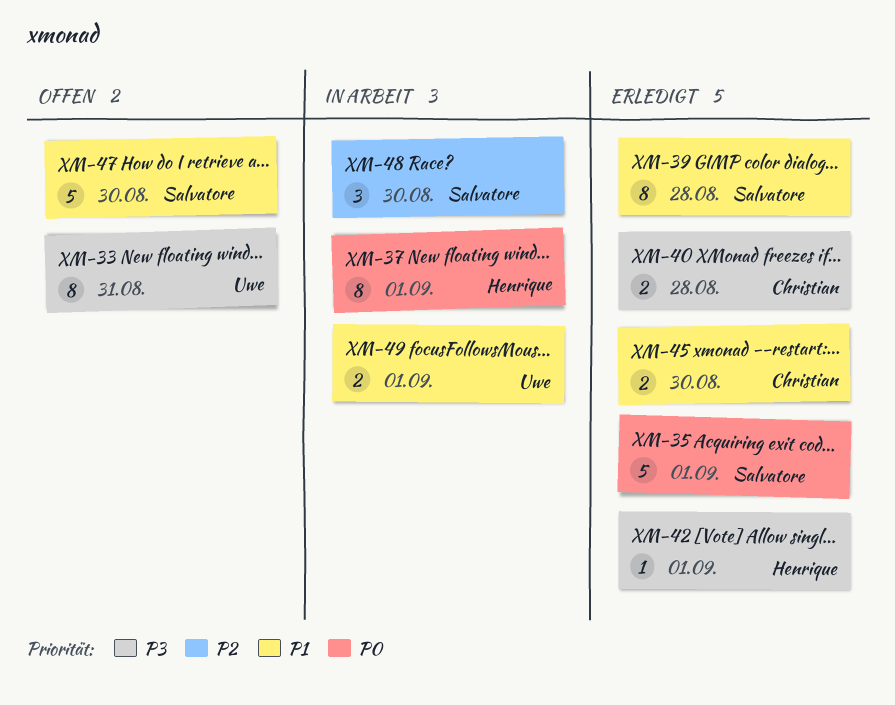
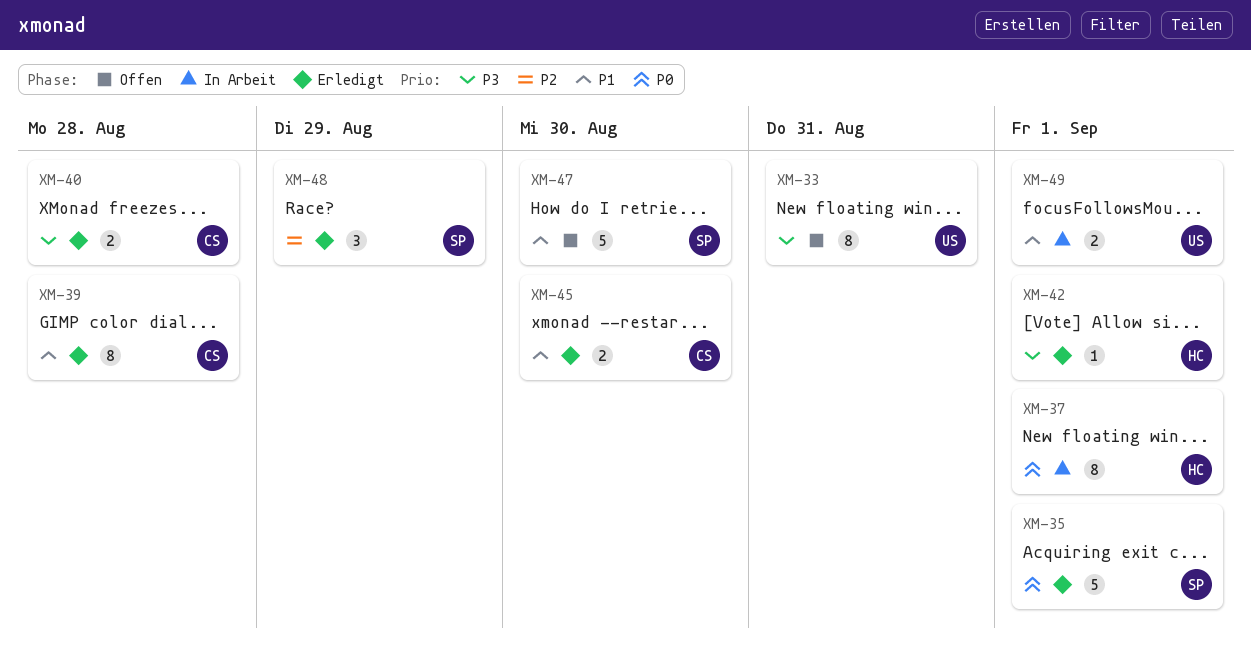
XM-39, owner: Salvatore -> Christian
XM-48, status: In Arbeit -> Erledigt
XM-48, due: Aug 30 -> Aug 29

